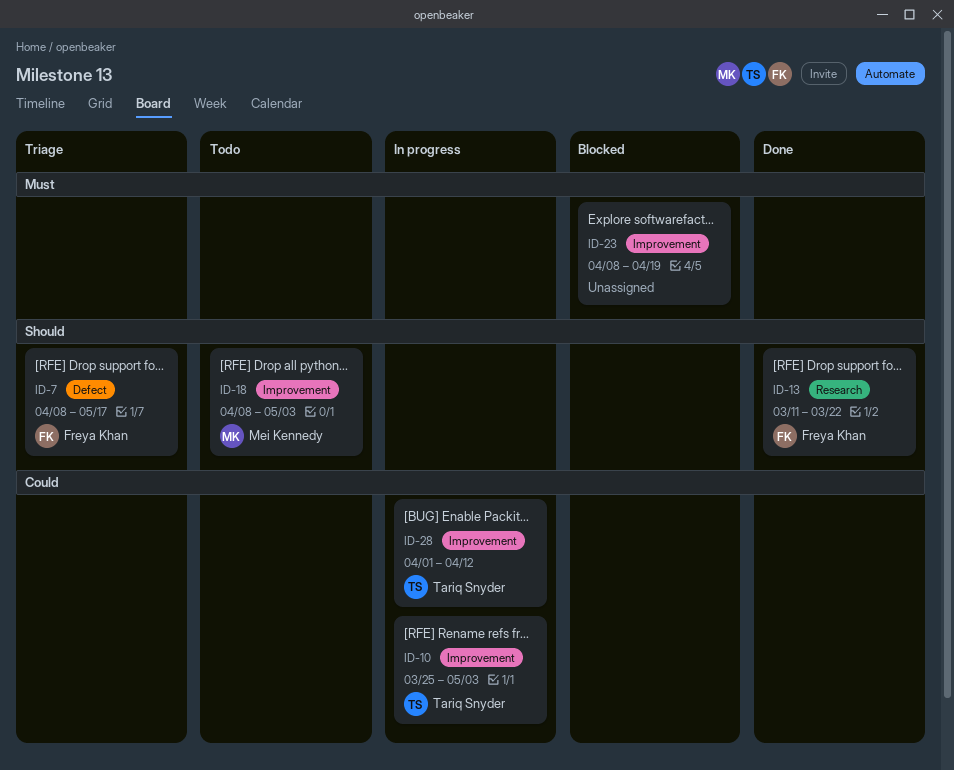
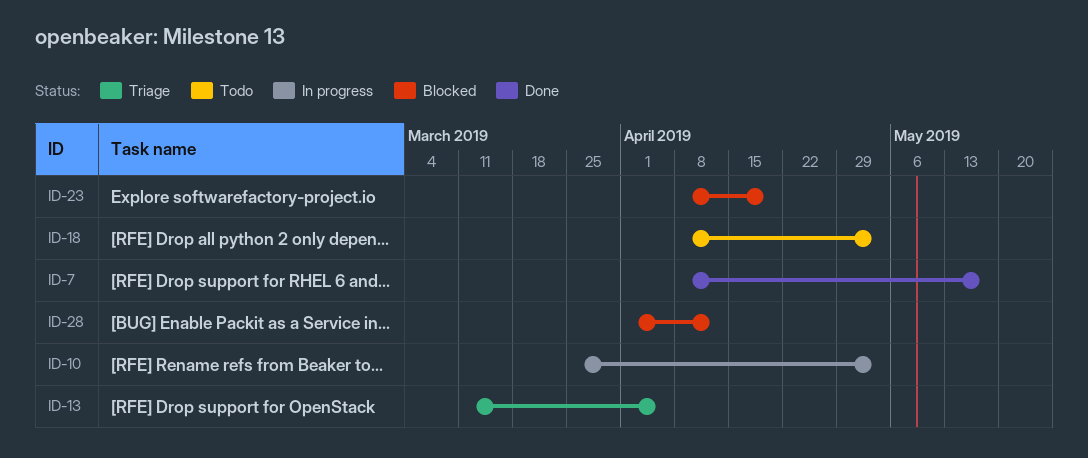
ID-7, status: Triage -> Done
ID-13, status: Done -> Triage
ID-13, due: Mar 22 -> Apr 5
ID-28, status: In progress -> Blocked

